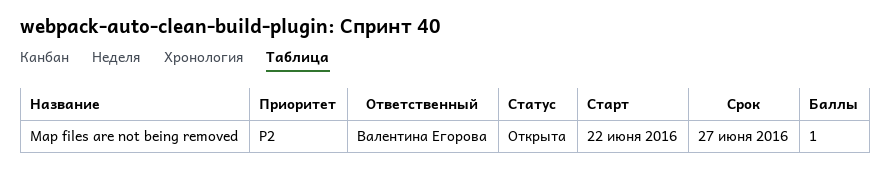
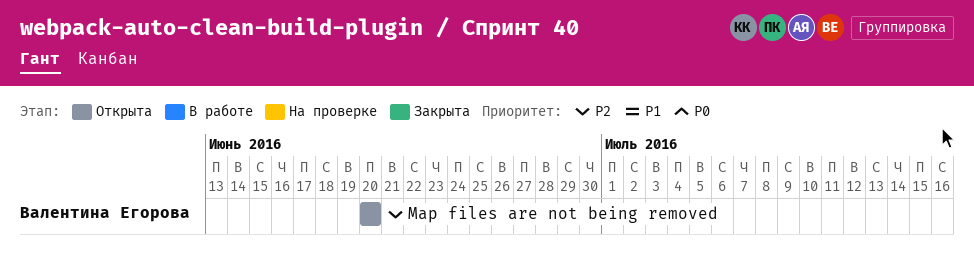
Map files are not being removed, start: Jun 22 -> Jun 20
Map files are not being removed, due: Jun 27 -> Jun 20

